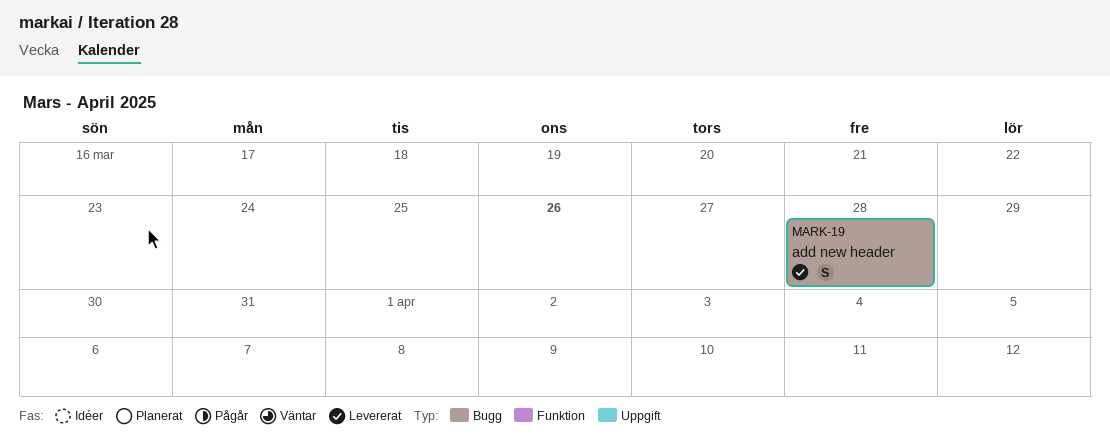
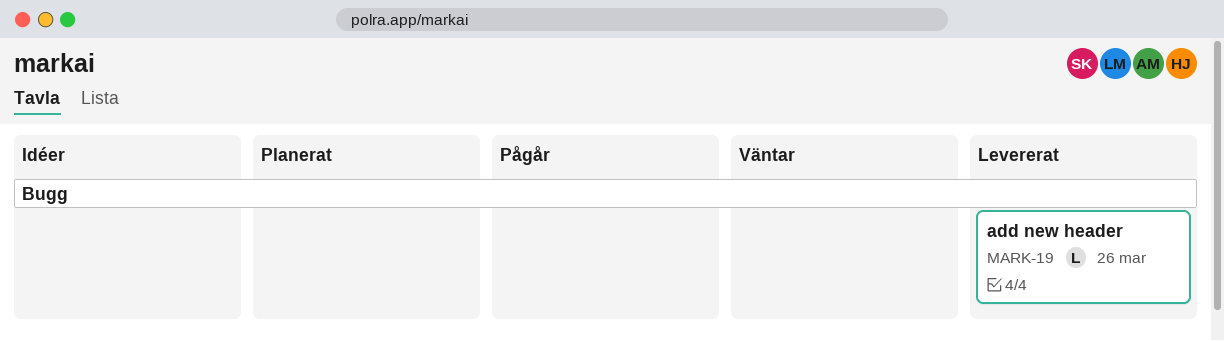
MARK-19, estimate: S -> L
MARK-19, due: Mar 28 -> Mar 26

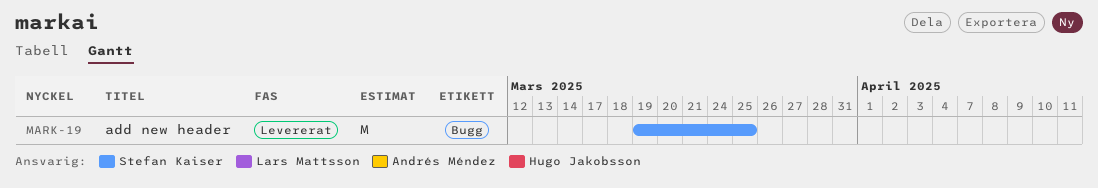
MARK-19, estimate: L -> M
MARK-19, due: Mar 26 -> Mar 25

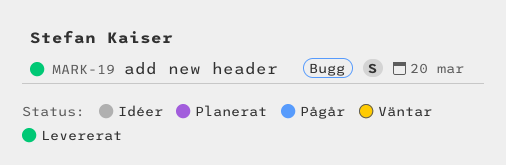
MARK-19, estimate: M -> S
MARK-19, due: Mar 25 -> Mar 20

